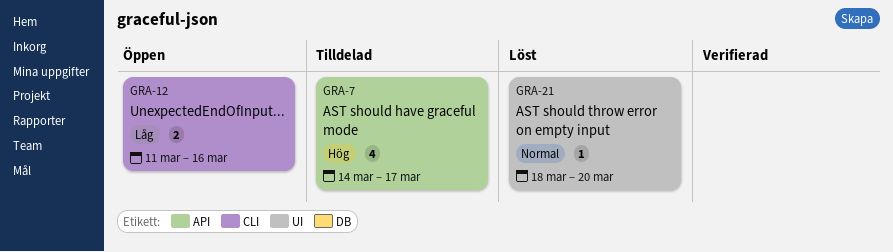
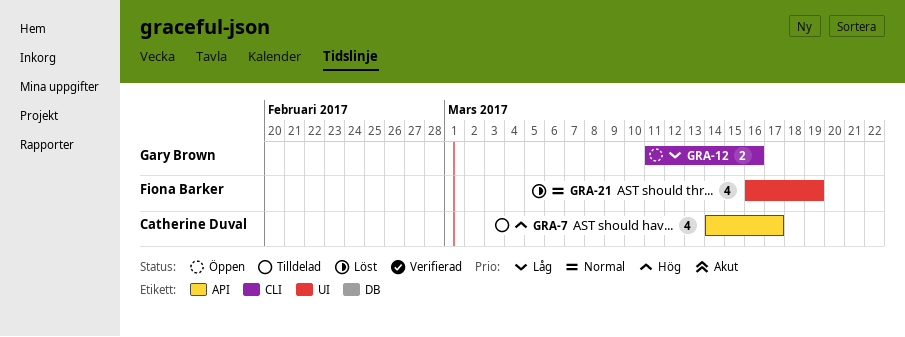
GRA-21, estimate: 1 -> 4
GRA-21, start: Mar 18 -> Mar 16
GRA-21, due: Mar 20 -> Mar 19

